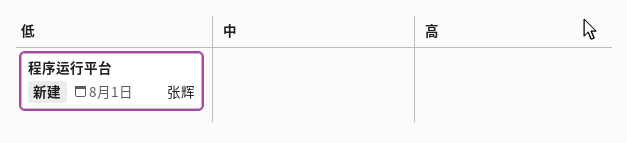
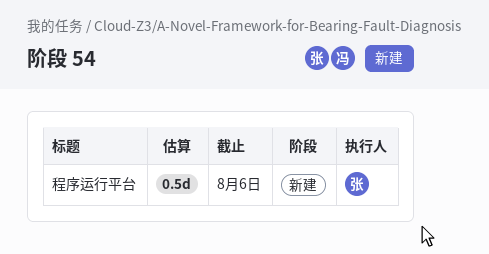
程序运行平台, due: Aug 1 -> Aug 6

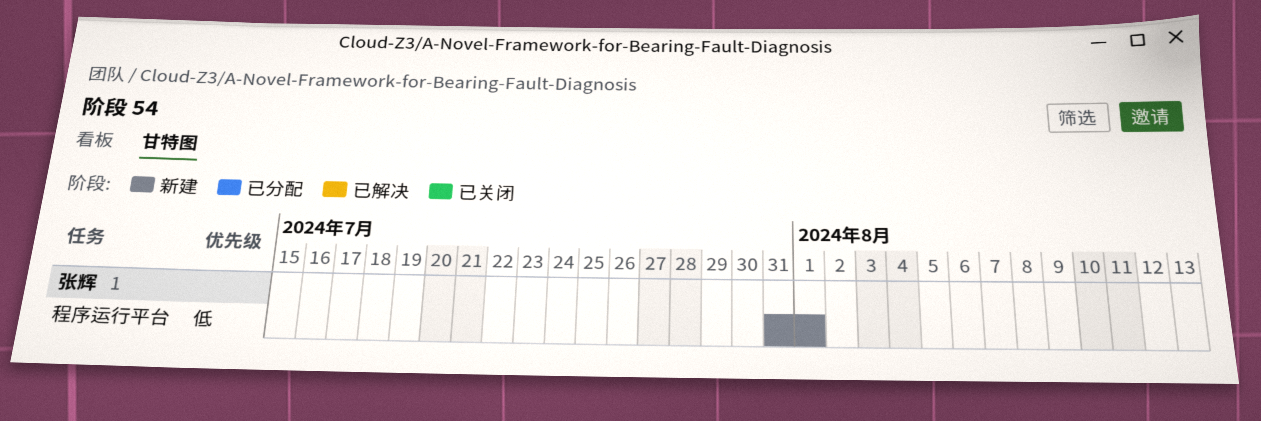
程序运行平台, due: Aug 6 -> Aug 1

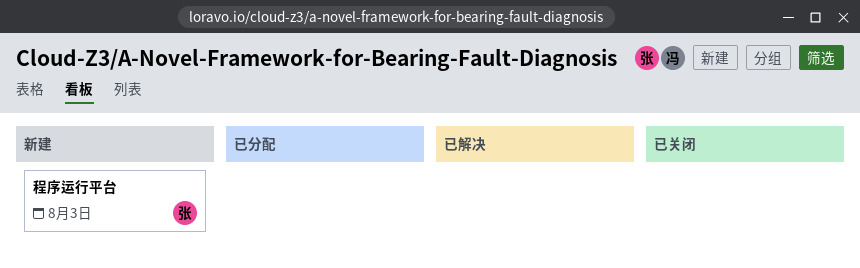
程序运行平台, due: Aug 1 -> Aug 3

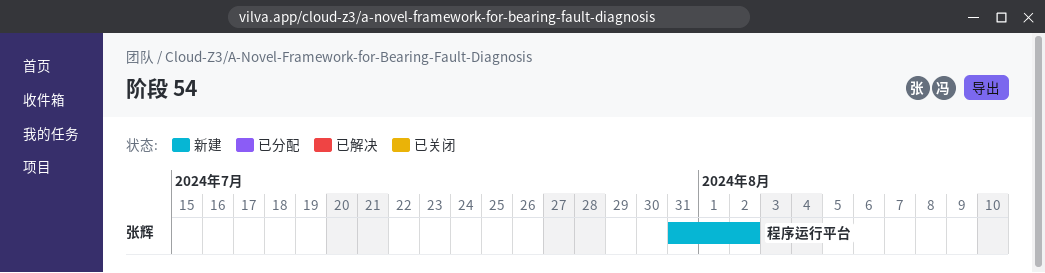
程序运行平台, due: Aug 3 -> Aug 2

